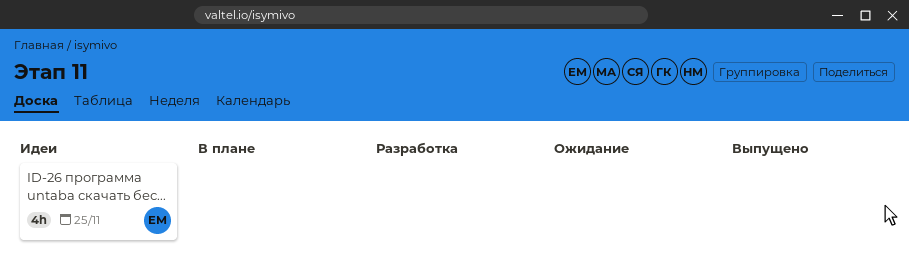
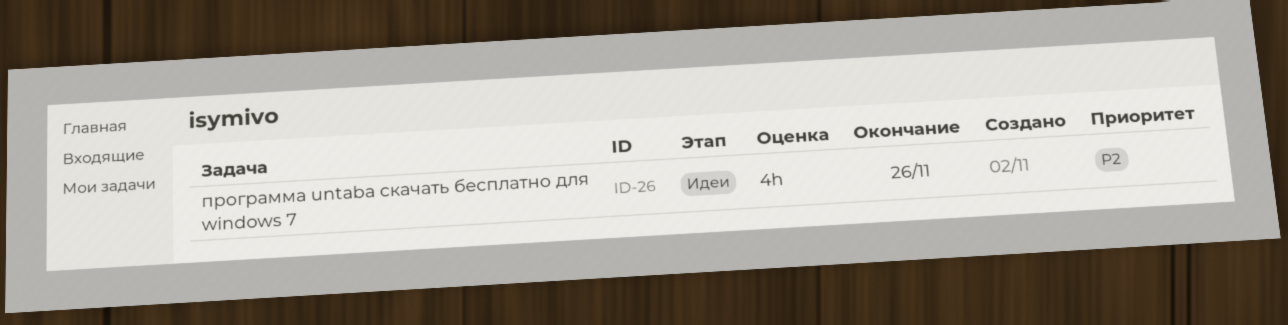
ID-26, due: Nov 25 -> Nov 26

